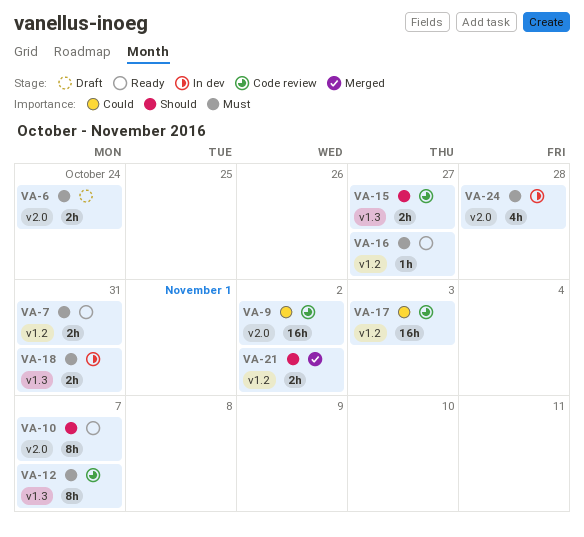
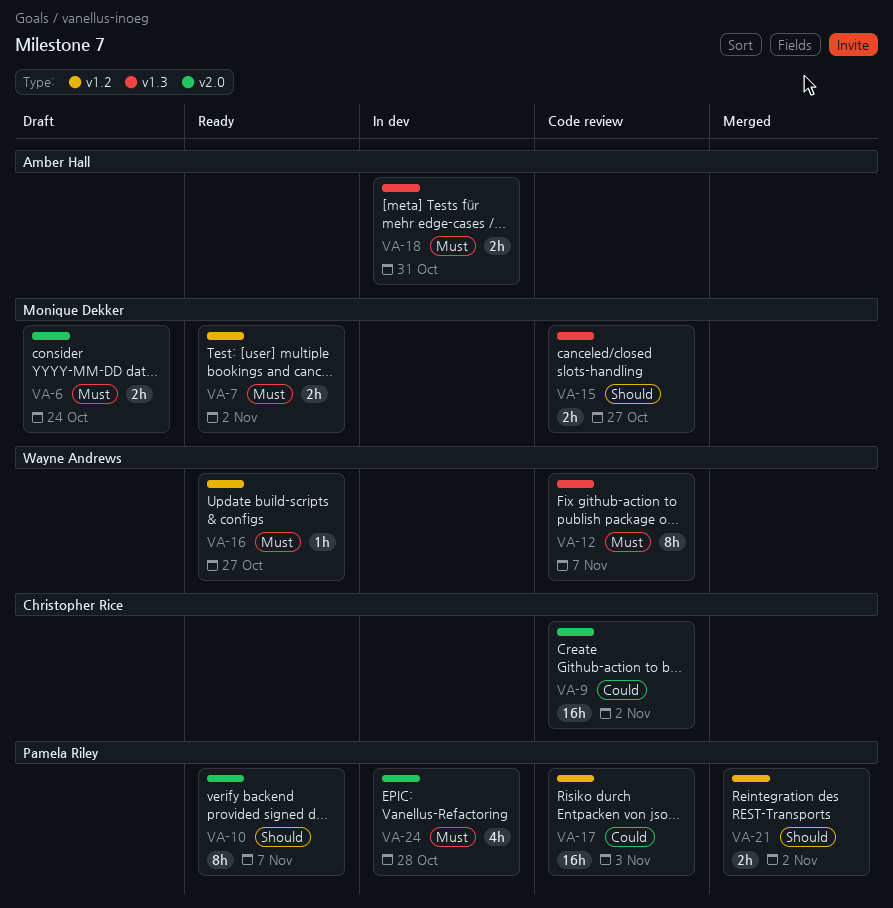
VA-7, due: Oct 31 -> Nov 2

